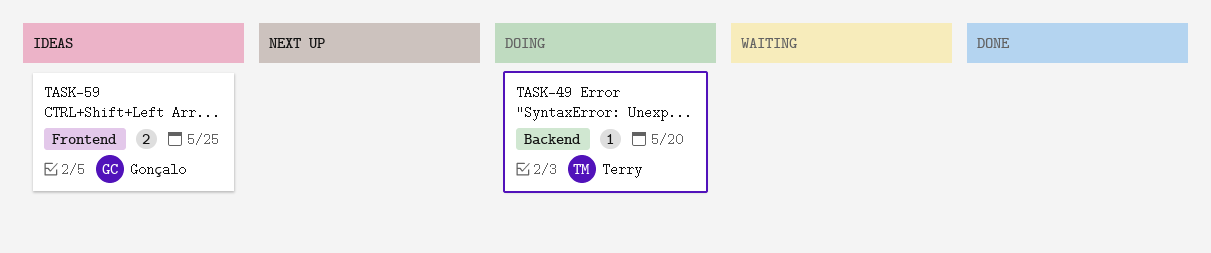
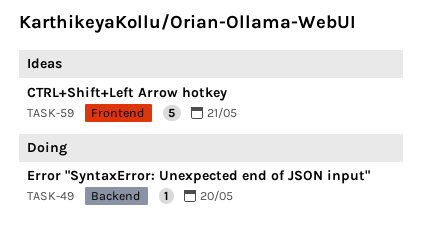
TASK-59, estimate: 2 -> 5
TASK-59, due: May 25 -> May 21

